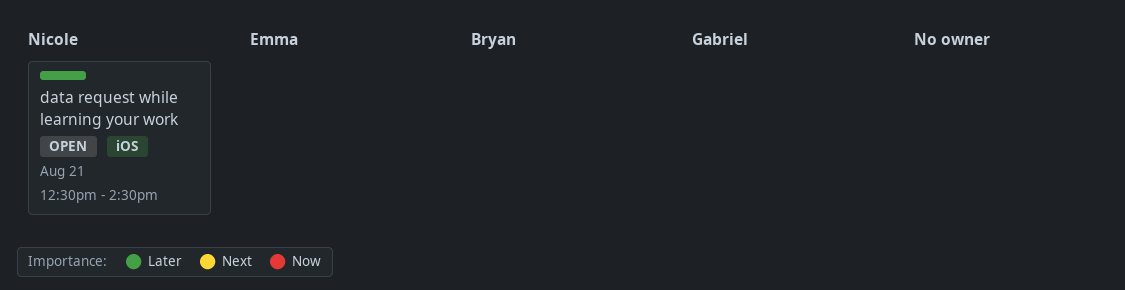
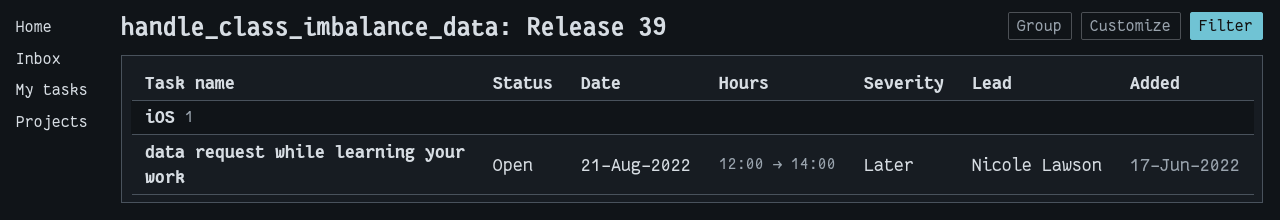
data request while learning your work, begins: 12:30 -> 12:00
data request while learning your work, ends: 14:30 -> 14:00

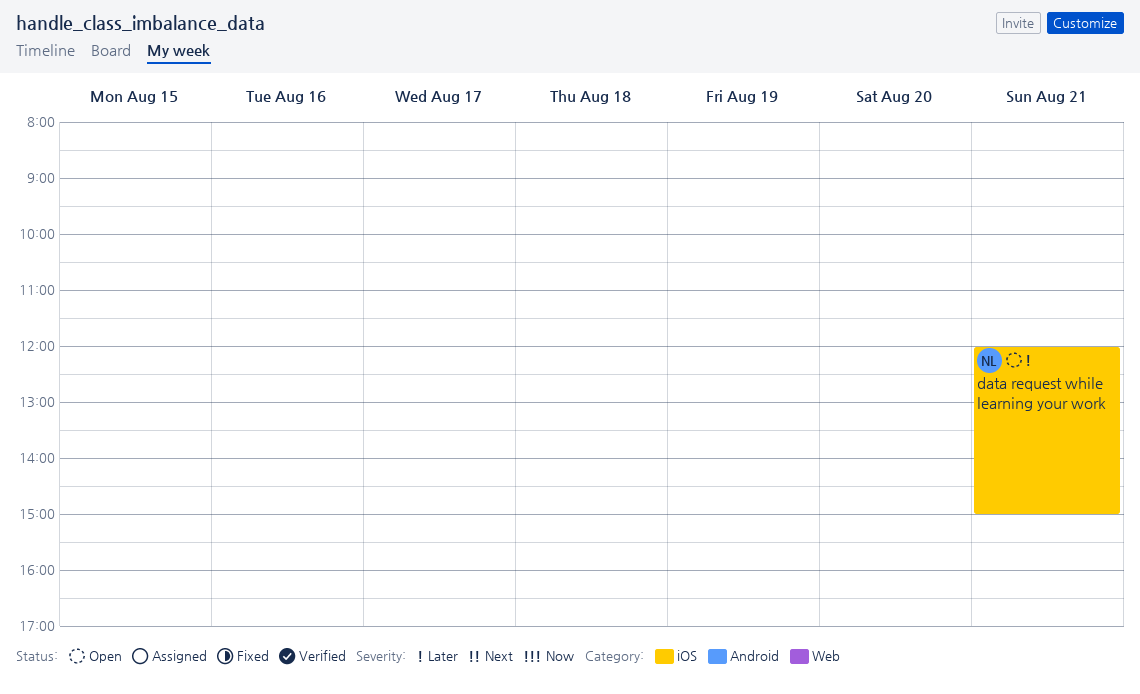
data request while learning your work, ends: 14:00 -> 15:00

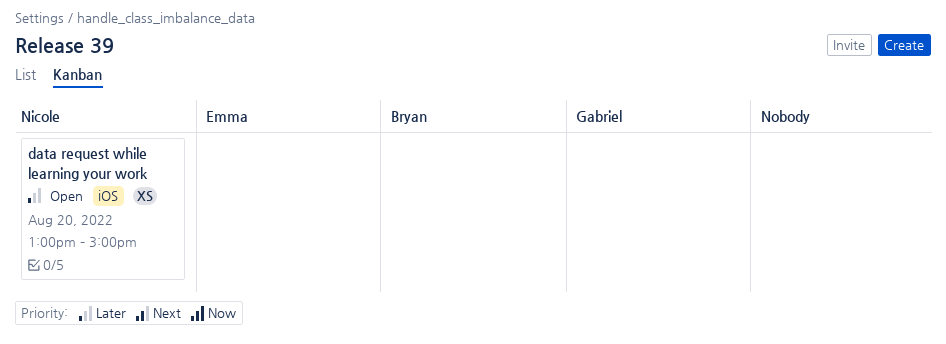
data request while learning your work, day: Aug 21 -> Aug 20
data request while learning your work, begins: 12:00 -> 13:00

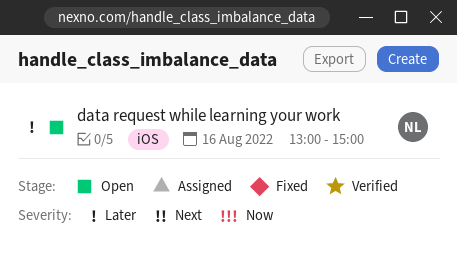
data request while learning your work, day: Aug 20 -> Aug 16

